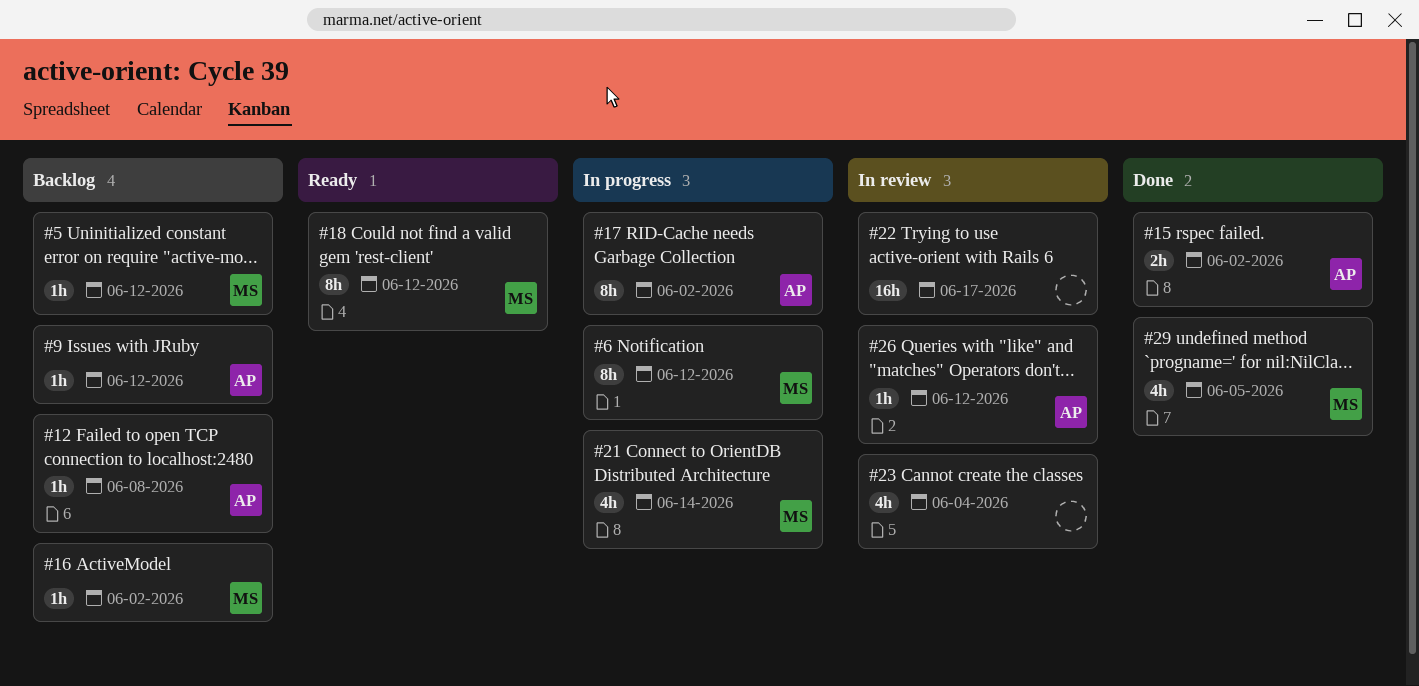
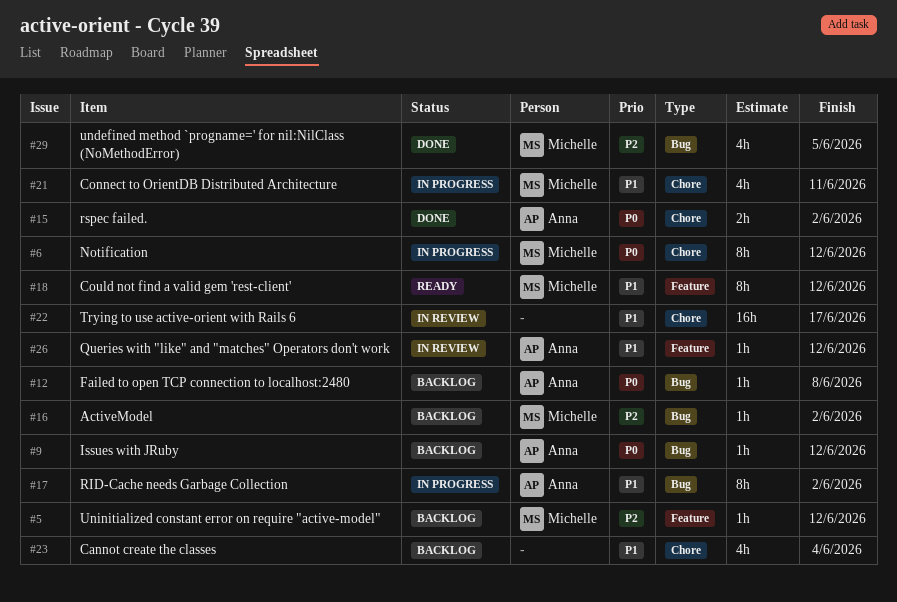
#21, due: Jun 14 -> Jun 11
#23, status: In review -> Backlog

